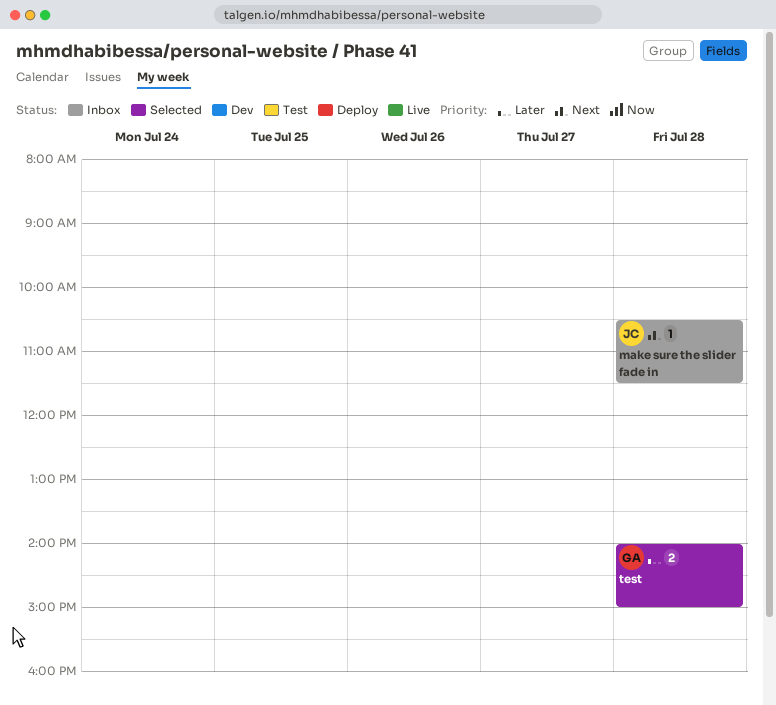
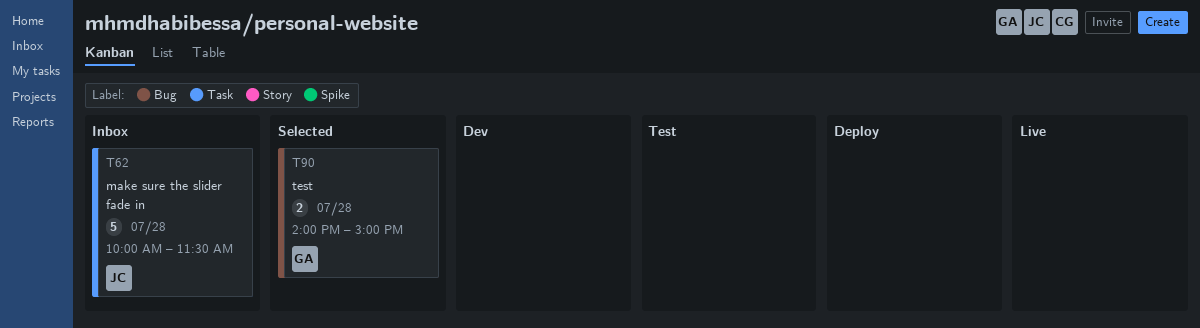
make sure the slider fade in, estimate: 1 -> 5
make sure the slider fade in, begins: 10:30 -> 10:00

